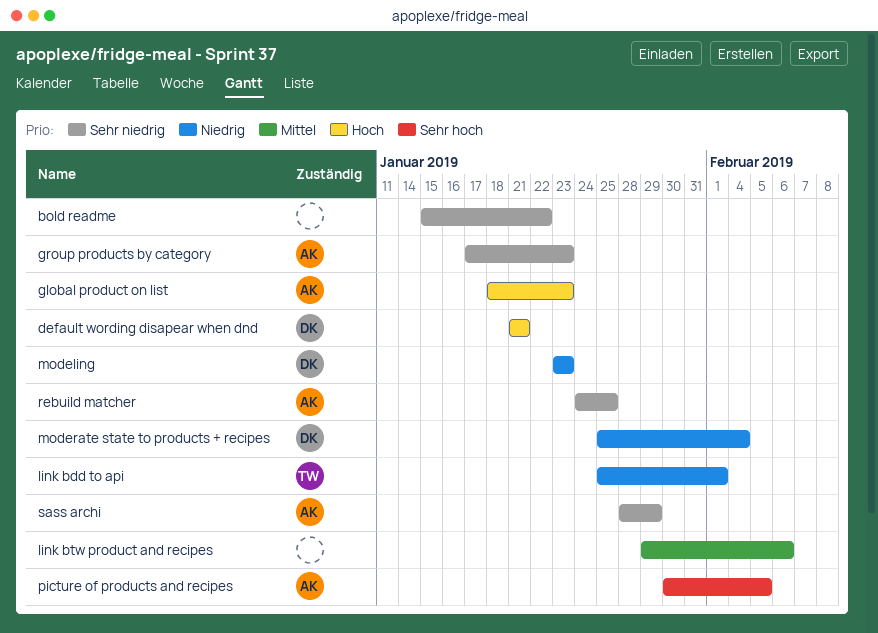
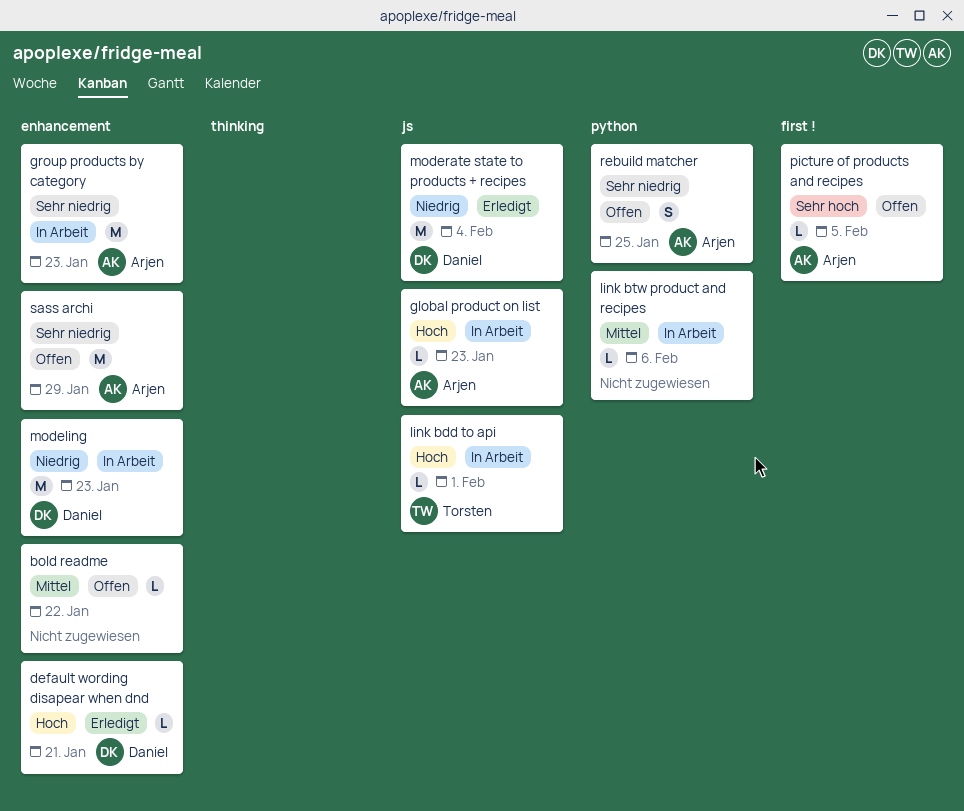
bold readme, priority: Sehr niedrig -> Mittel
link bdd to api, priority: Niedrig -> Hoch

